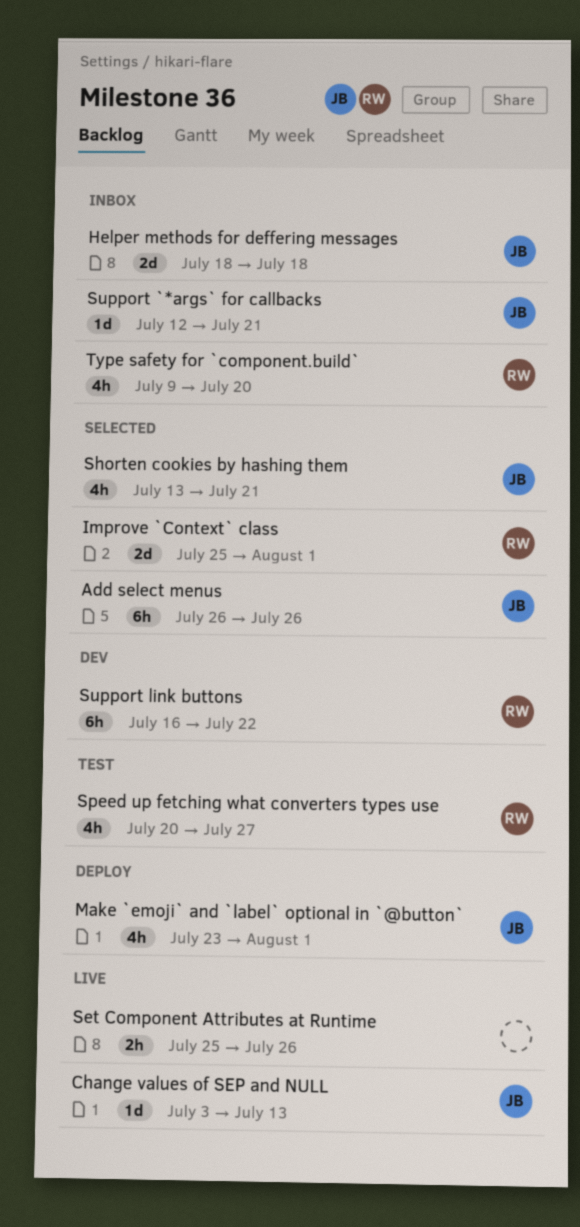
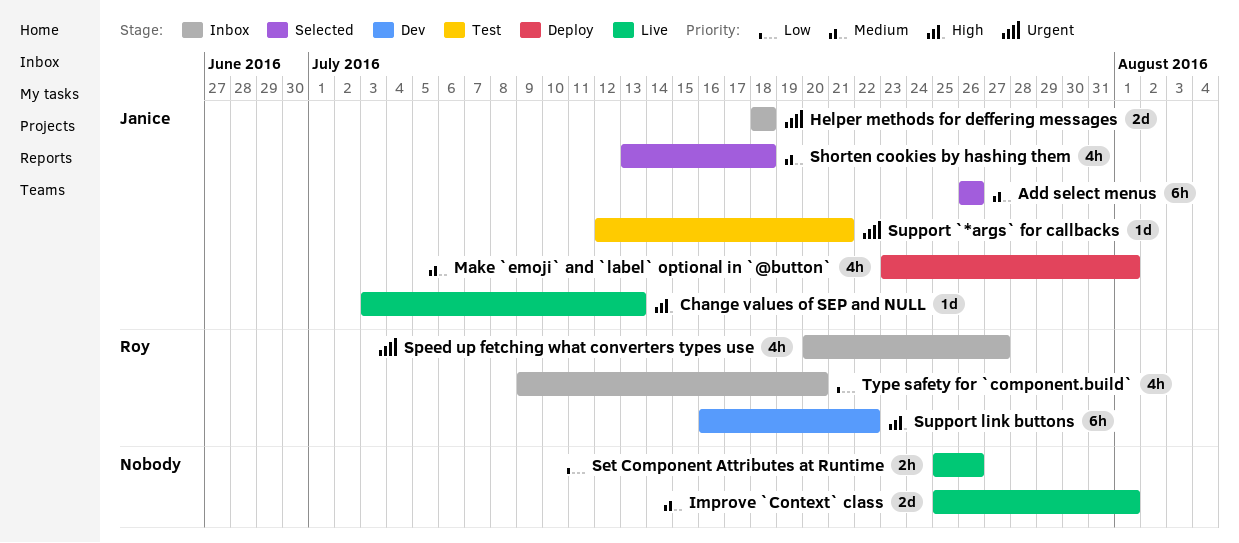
Improve `Context` class, status: Selected -> Live
Improve `Context` class, owner: Roy -> none
Shorten cookies by hashing them, due: Jul 21 -> Jul 18
Speed up fetching what converters types use, status: Test -> Inbox
Support `*args` for callbacks, status: Inbox -> Test

